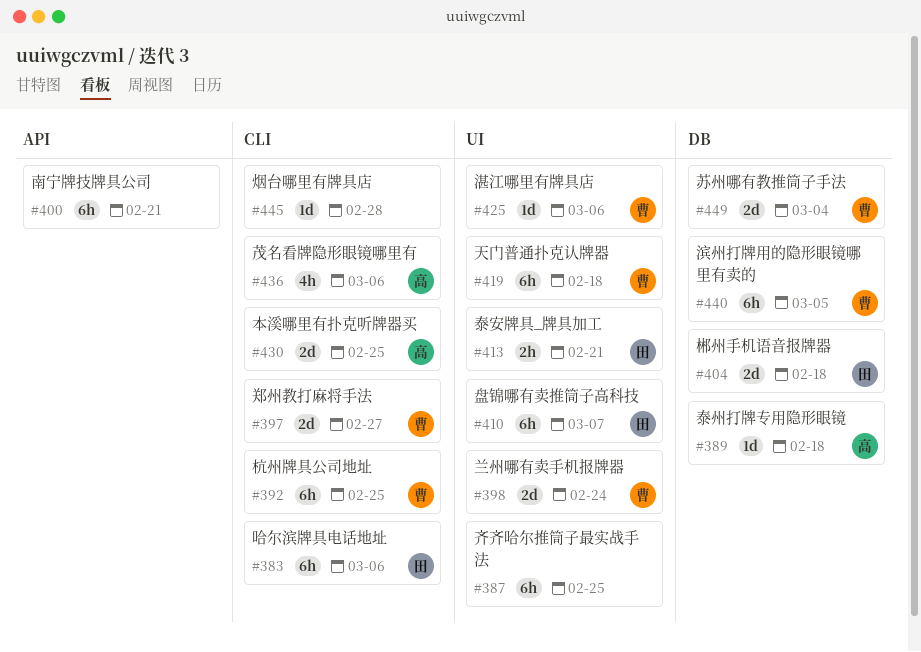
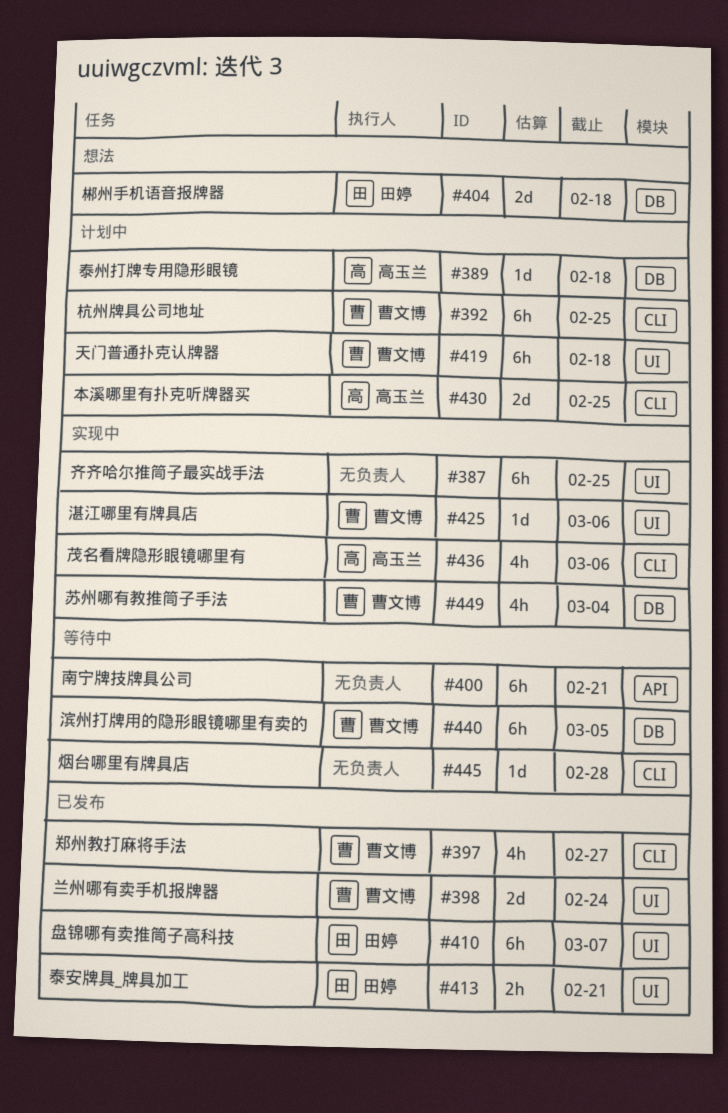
#383: present -> none
#397, estimate: 2d -> 4h
#449, estimate: 2d -> 4h

